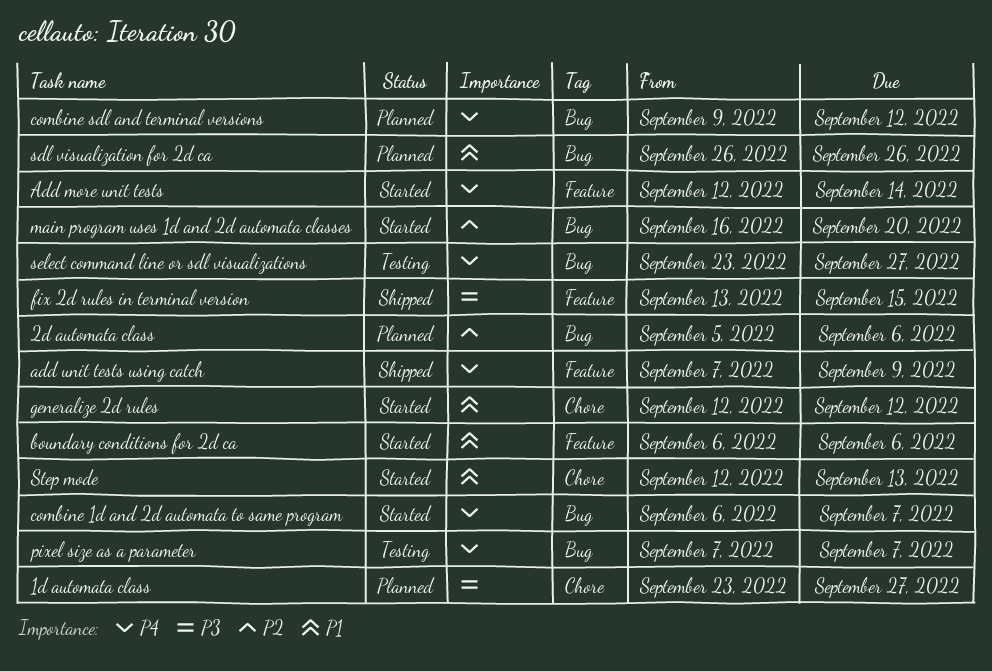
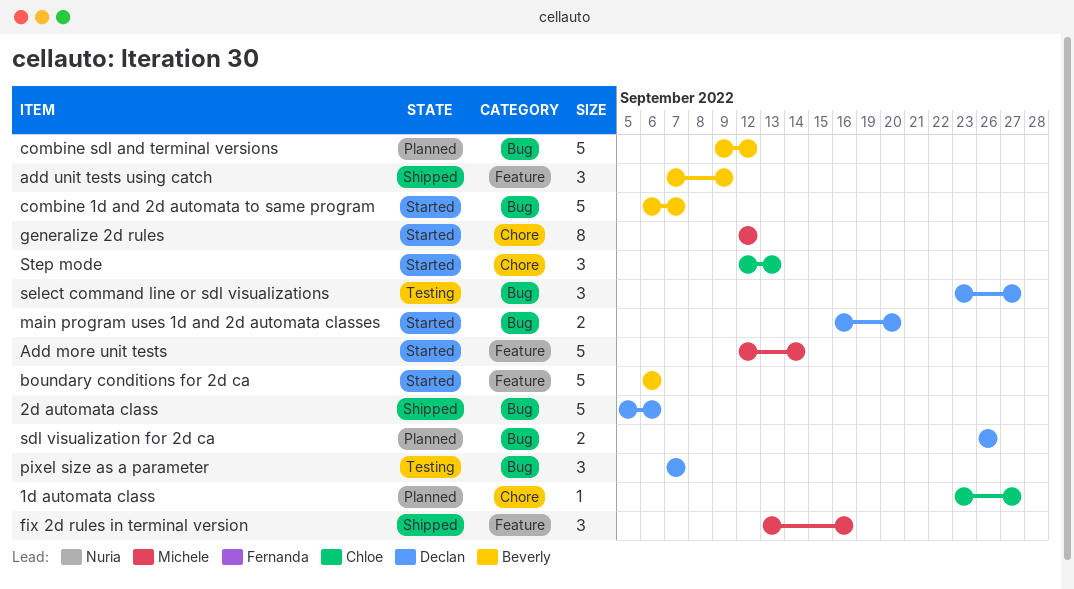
2d automata class, status: Planned -> Shipped
fix 2d rules in terminal version, due: Sep 15 -> Sep 16

